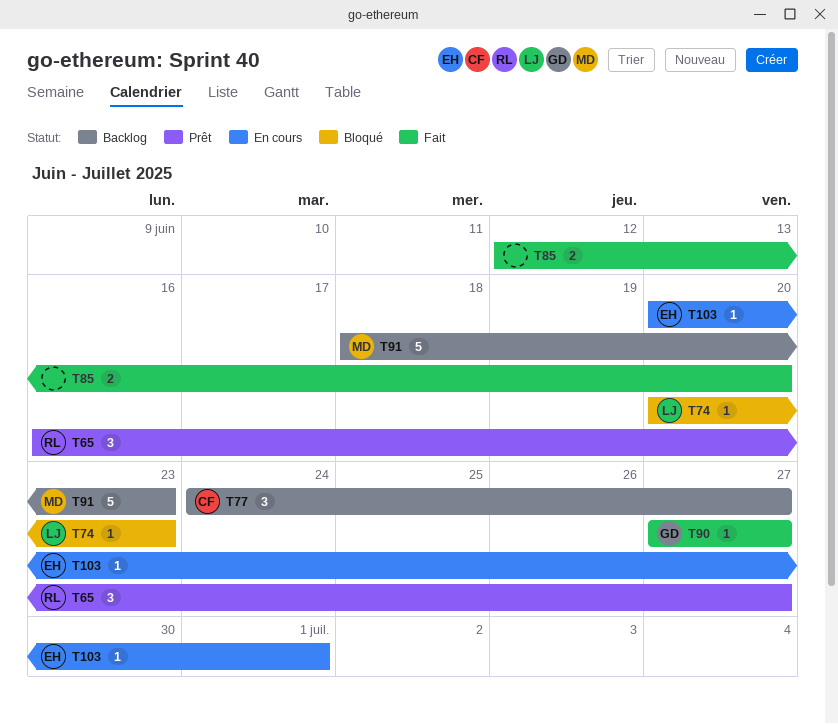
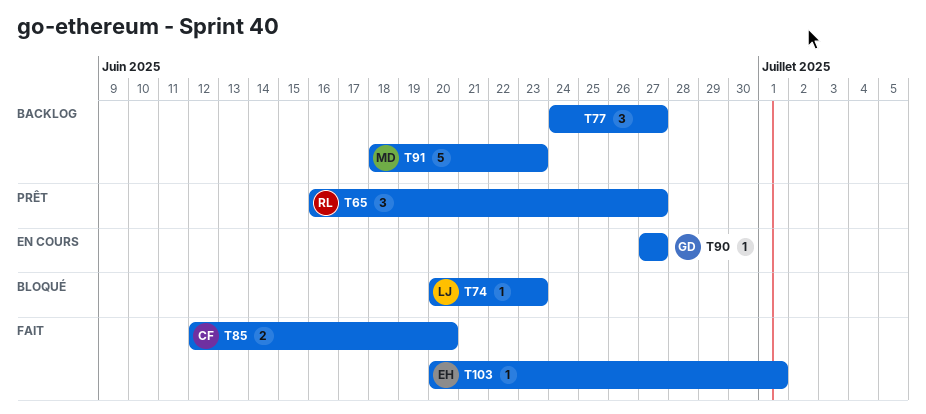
T77, owner: CF -> none
T85, owner: none -> CF
T90, status: Fait -> En cours
T103, status: En cours -> Fait

